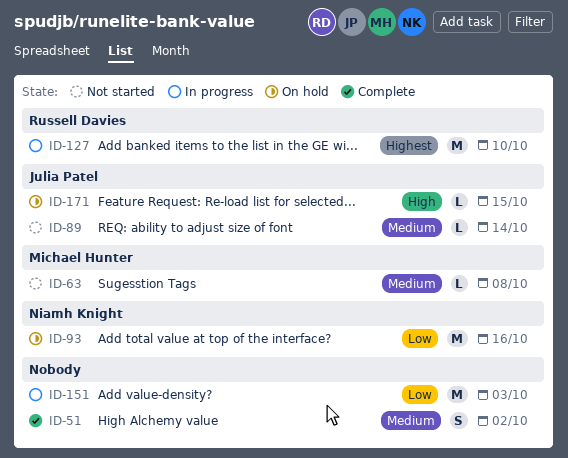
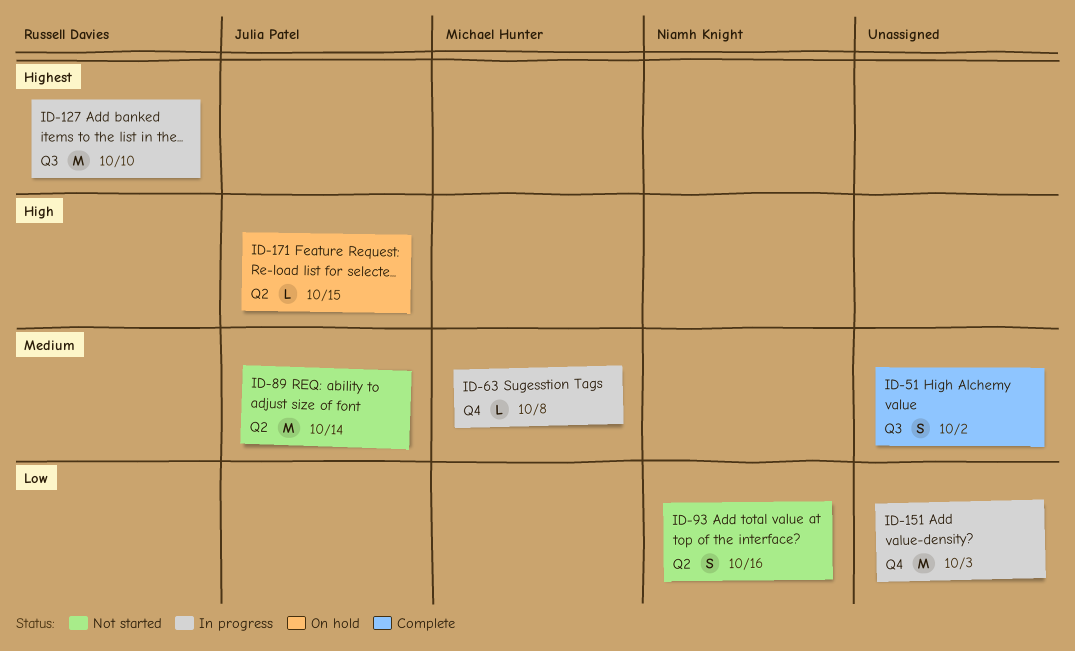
ID-63, status: Not started -> In progress
ID-89, estimate: L -> M
ID-93, status: On hold -> Not started
ID-93, estimate: M -> S

